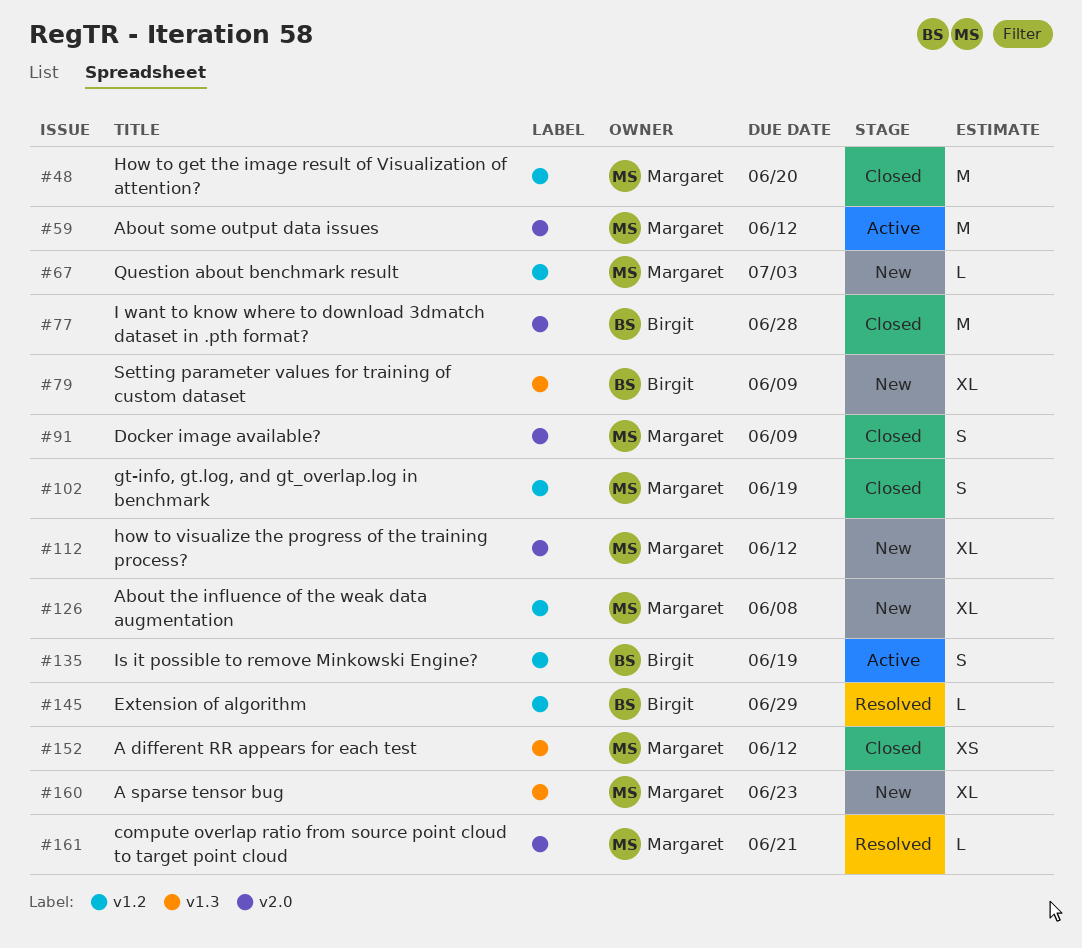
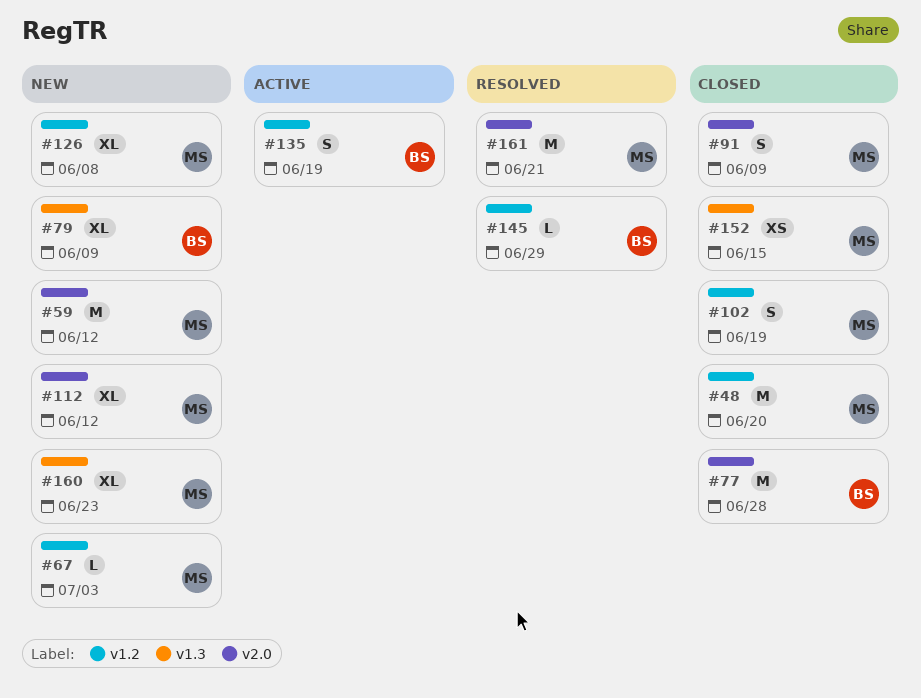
#59, status: Active -> New
#152, due: Jun 12 -> Jun 15
#161, estimate: L -> M

